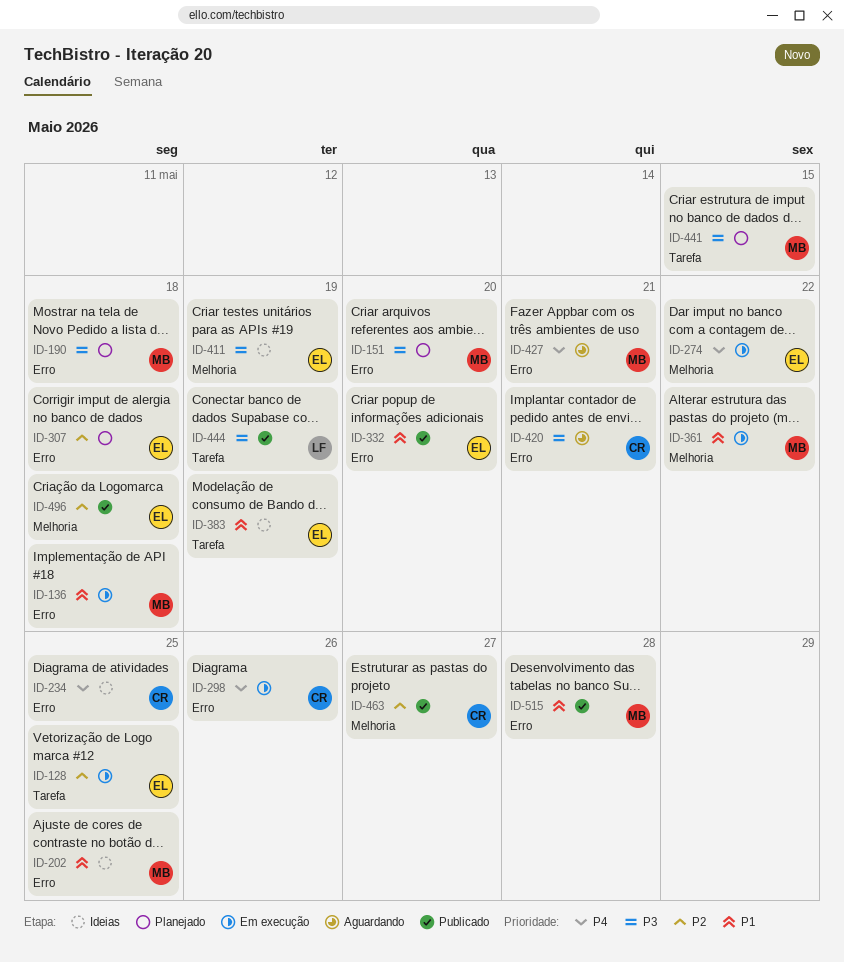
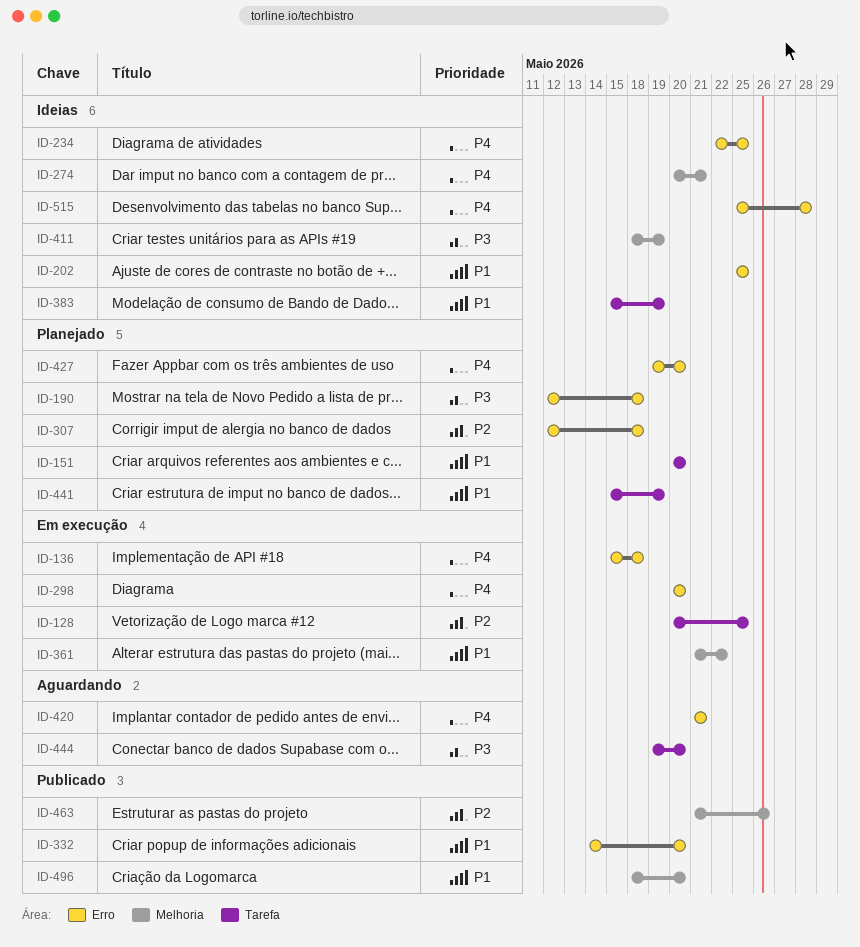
ID-136, priority: P1 -> P4
ID-151, priority: P3 -> P1
ID-151, label: Erro -> Tarefa
ID-274, status: Em execução -> Ideias
ID-274, due: May 22 -> May 21
ID-298, due: May 26 -> May 20
ID-420, priority: P3 -> P4
ID-427, status: Aguardando -> Planejado
ID-427, due: May 21 -> May 20
ID-441, priority: P3 -> P1
ID-441, due: May 15 -> May 19
ID-444, status: Publicado -> Aguardando
ID-444, due: May 19 -> May 20
ID-463, due: May 27 -> May 26
ID-496, priority: P2 -> P1
ID-496, due: May 18 -> May 20
ID-515, status: Publicado -> Ideias
ID-515, priority: P1 -> P4

